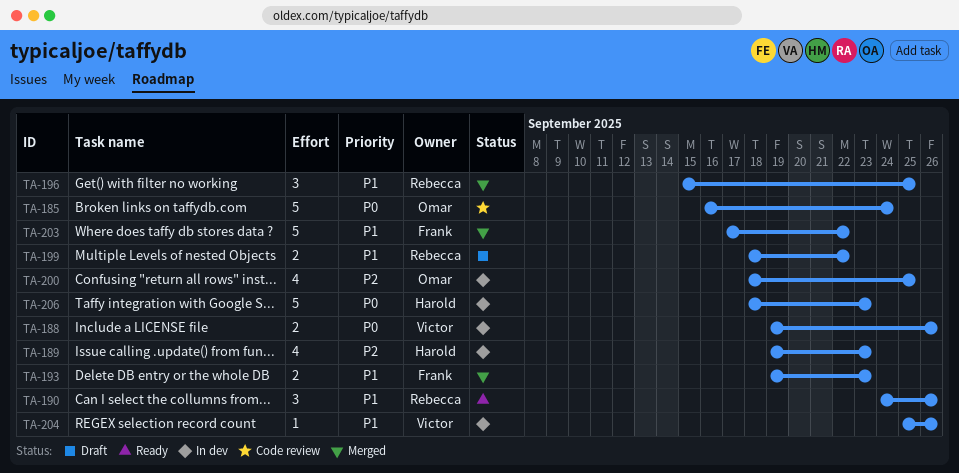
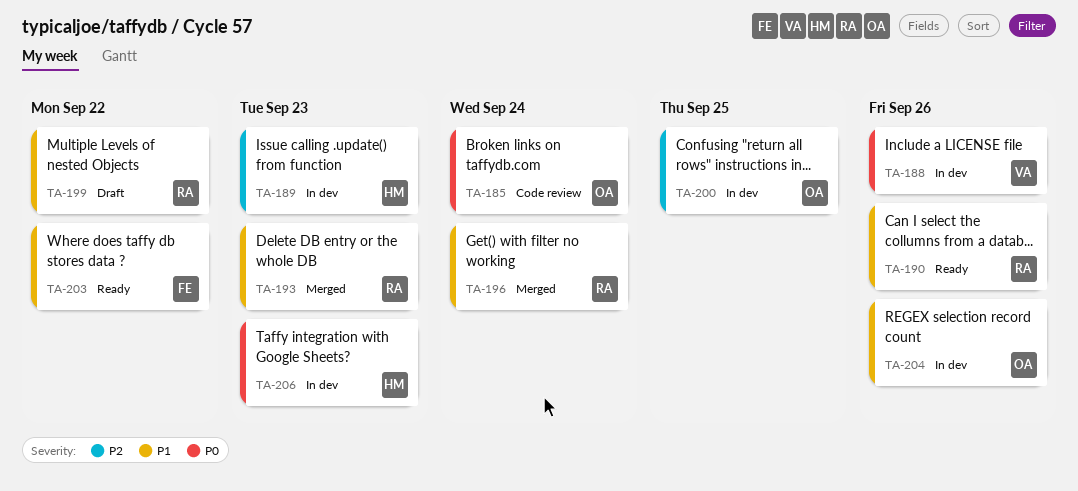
TA-193, owner: Frank -> Rebecca
TA-196, due: Sep 25 -> Sep 24
TA-203, status: Merged -> Ready
TA-204, owner: Victor -> Omar

